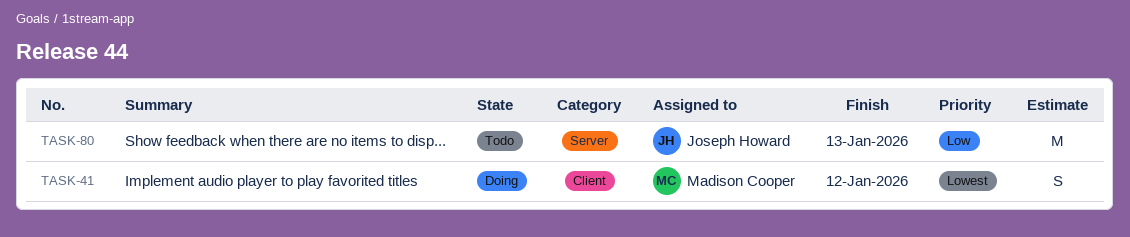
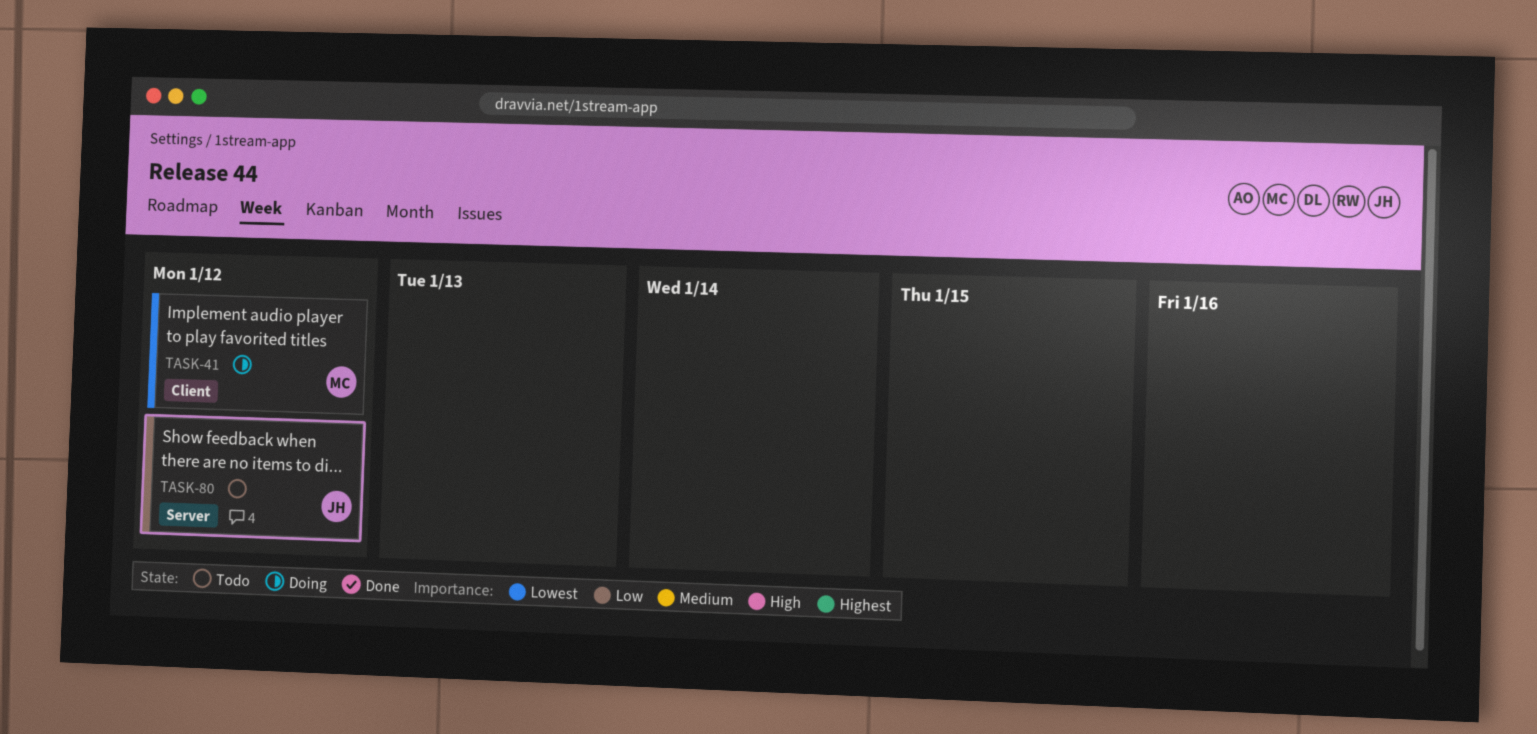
TASK-80, due: Jan 13 -> Jan 12

